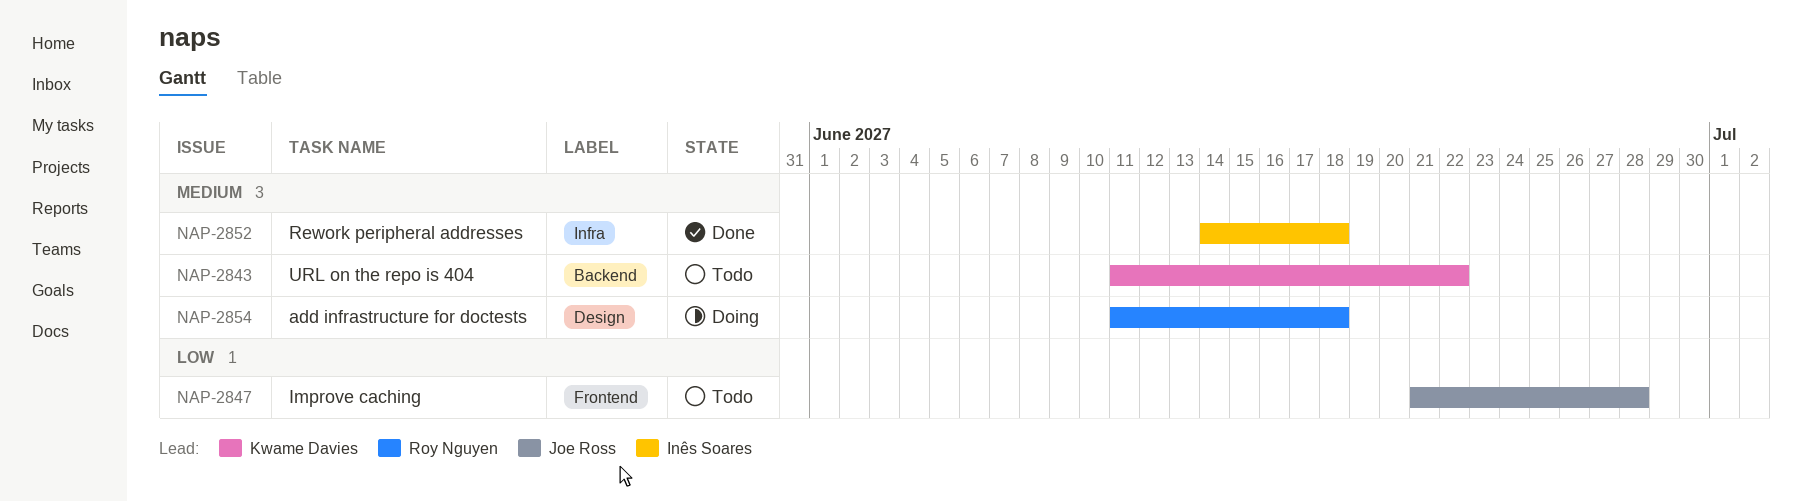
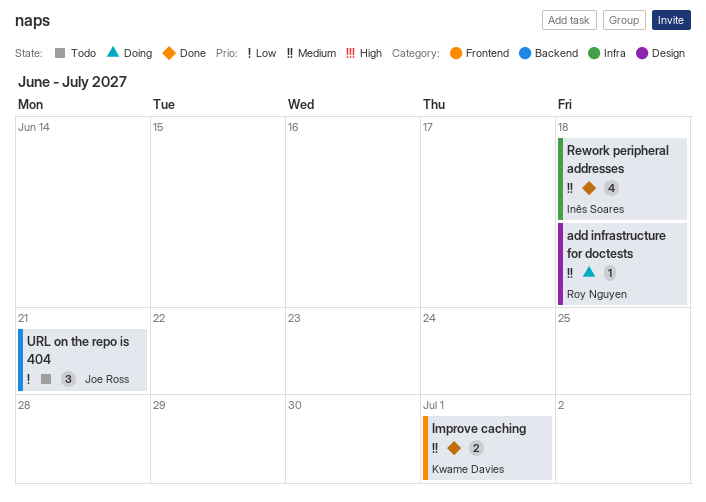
Improve caching, status: Todo -> Done
Improve caching, owner: Joe Ross -> Kwame Davies
Improve caching, priority: Low -> Medium
Improve caching, due: Jun 28 -> Jul 1
URL on the repo is 404, owner: Kwame Davies -> Joe Ross
URL on the repo is 404, priority: Medium -> Low
URL on the repo is 404, due: Jun 22 -> Jun 21

